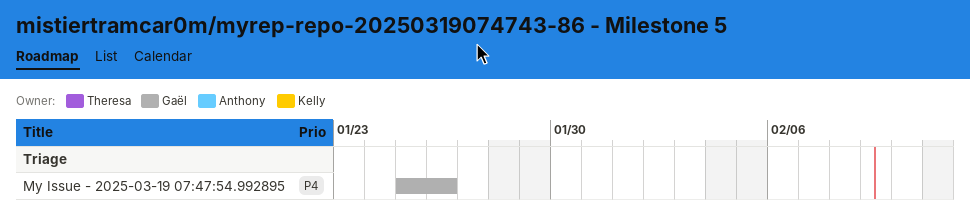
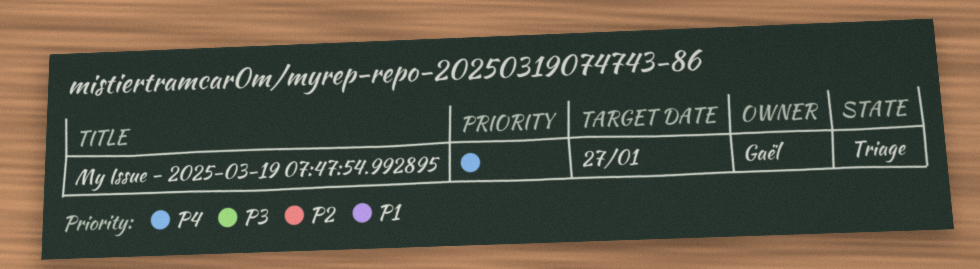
My Issue - 2025-03-19 07:47:54.992895, due: Jan 26 -> Jan 27

